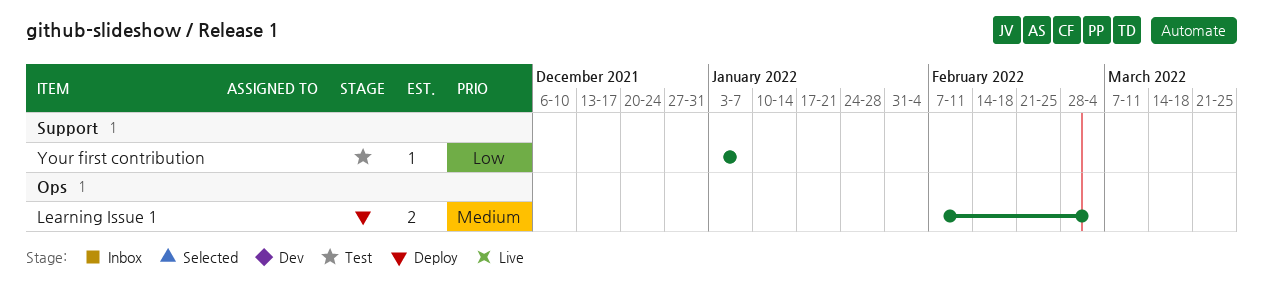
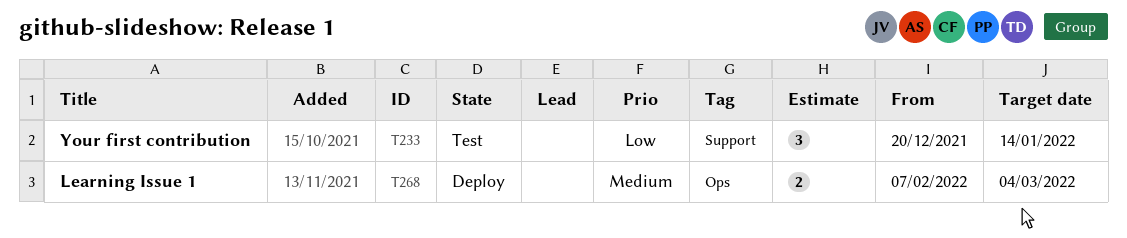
Your first contribution, estimate: 1 -> 3
Your first contribution, start: Jan 3 -> Dec 20
Your first contribution, due: Jan 7 -> Jan 14

